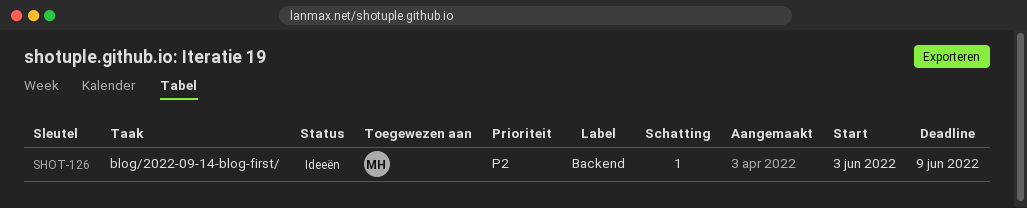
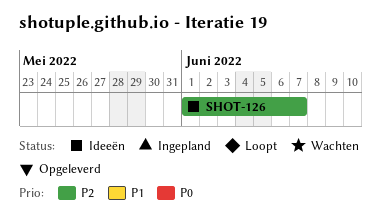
SHOT-126, start: Jun 3 -> Jun 1
SHOT-126, due: Jun 9 -> Jun 7

